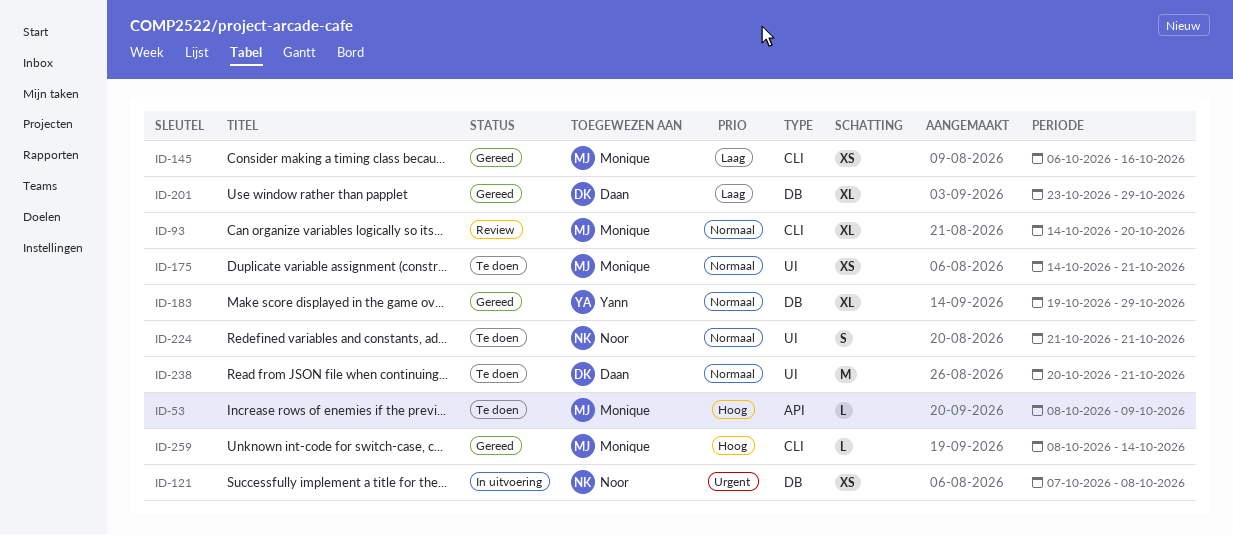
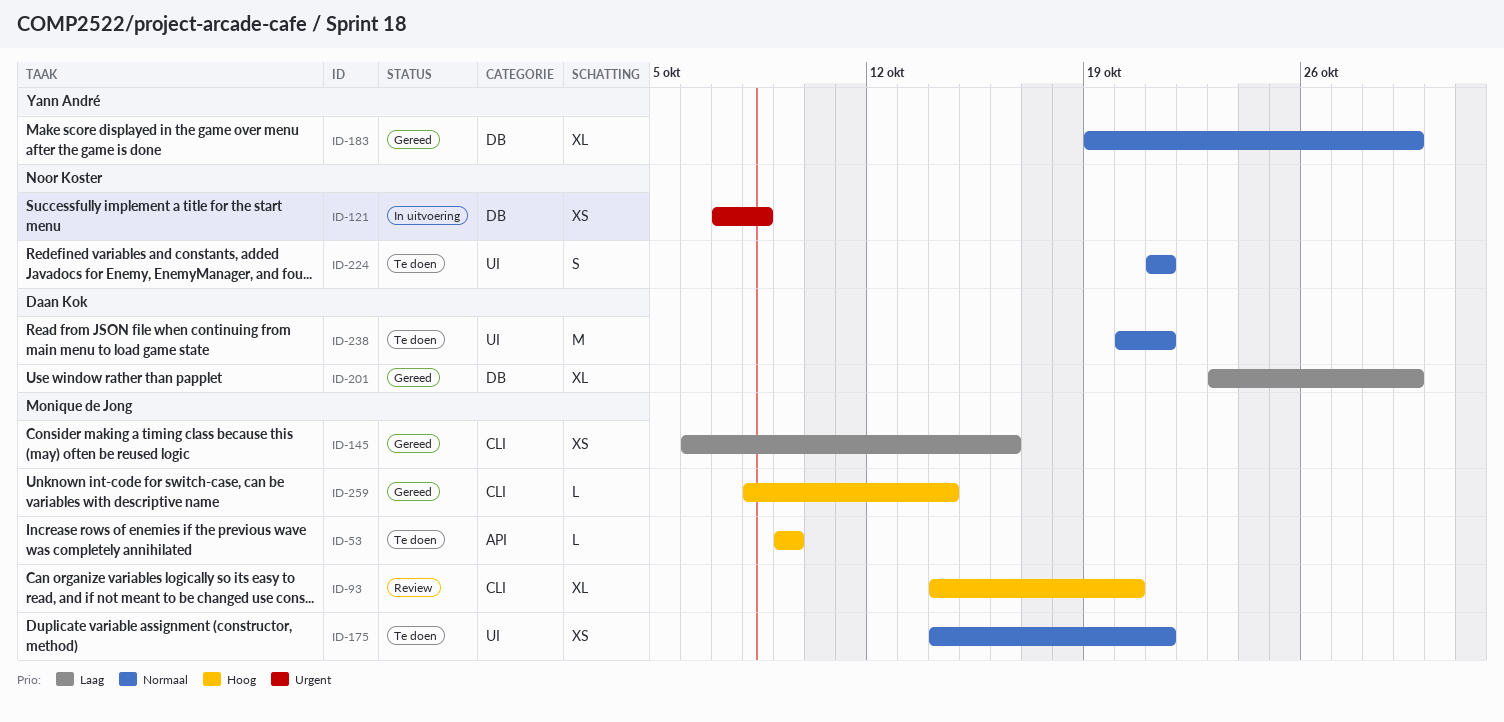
ID-53, start: Oct 8 -> Oct 9
ID-93, priority: Normaal -> Hoog

